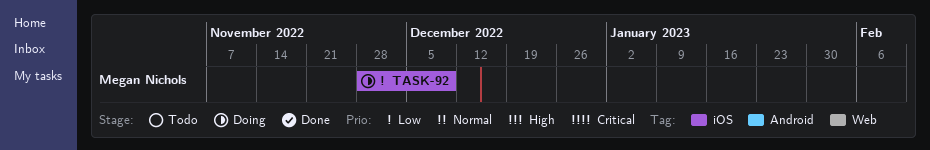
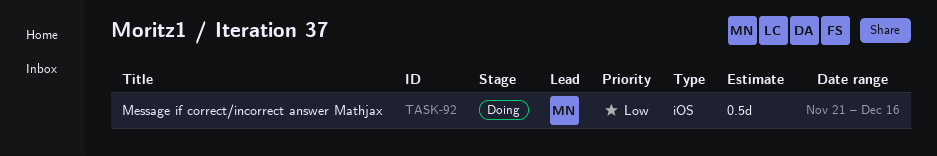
TASK-92, start: Nov 28 -> Nov 21
TASK-92, due: Dec 9 -> Dec 16

